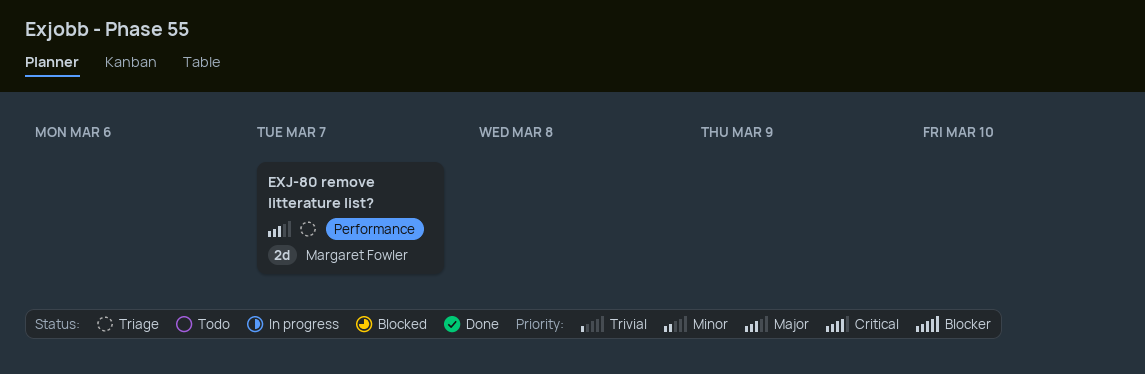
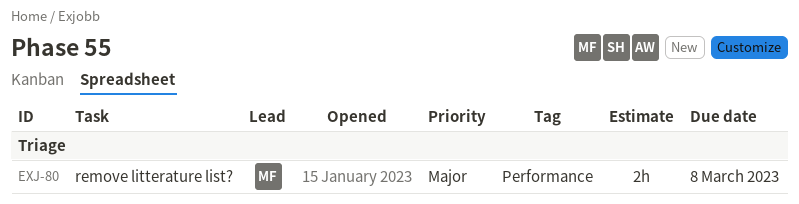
EXJ-80, estimate: 2d -> 2h
EXJ-80, due: Mar 7 -> Mar 8

